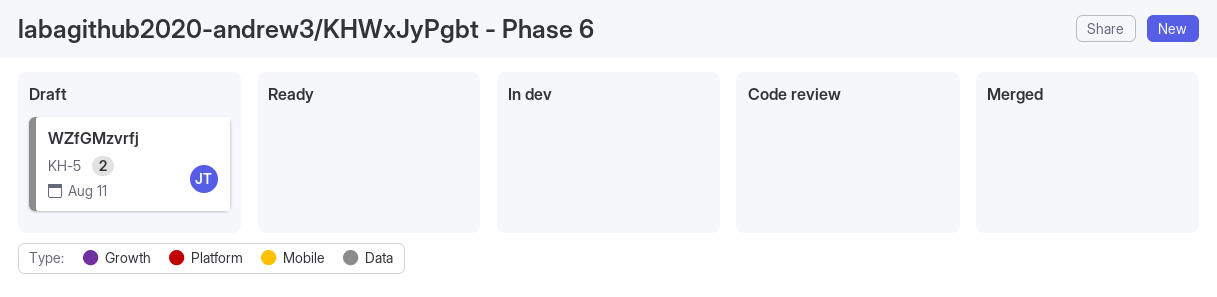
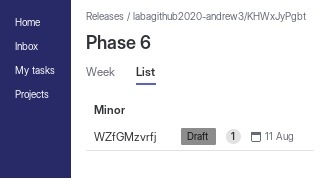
WZfGMzvrfj, estimate: 2 -> 1

